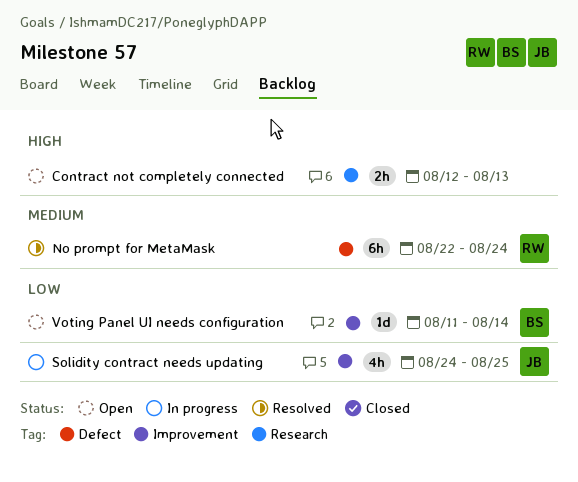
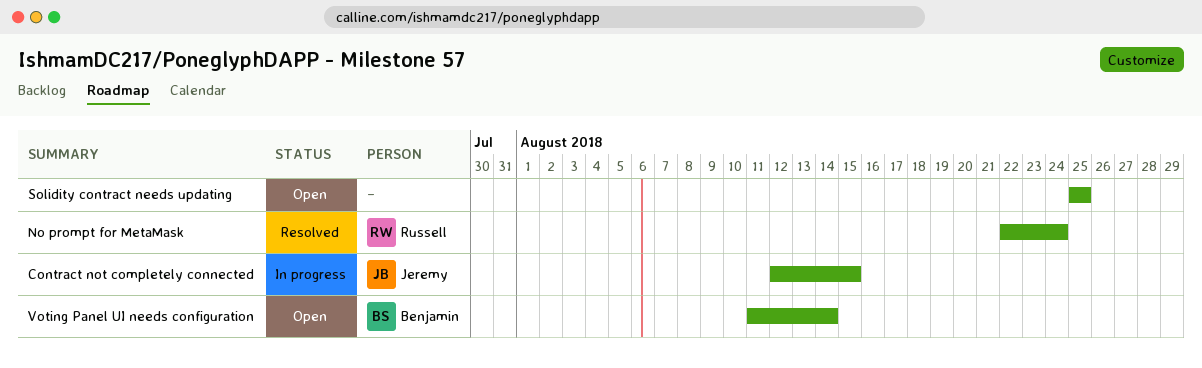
Contract not completely connected, status: Open -> In progress
Contract not completely connected, owner: none -> Jeremy
Contract not completely connected, due: Aug 13 -> Aug 15
Solidity contract needs updating, status: In progress -> Open
Solidity contract needs updating, owner: Jeremy -> none
Solidity contract needs updating, start: Aug 24 -> Aug 25

